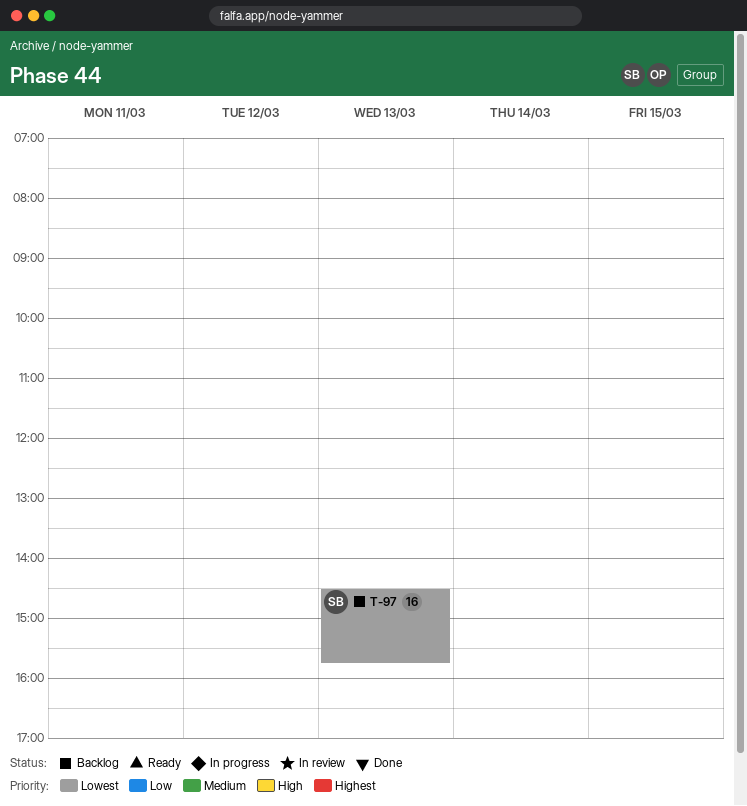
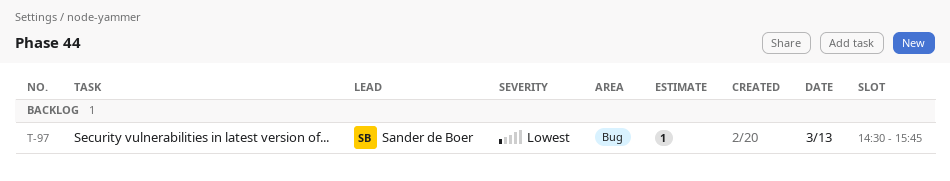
T-97, estimate: 16 -> 1

